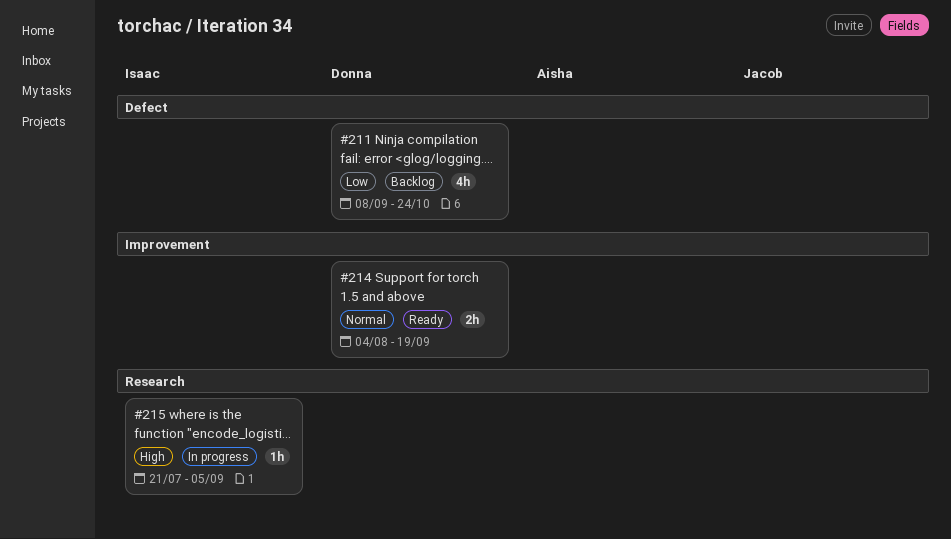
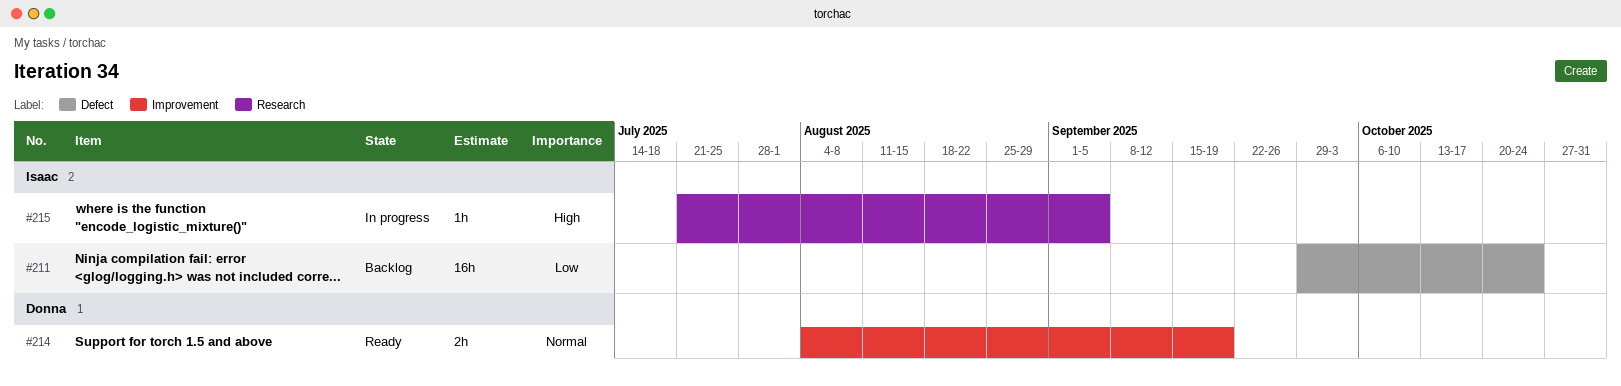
#211, owner: Donna -> Isaac
#211, estimate: 4h -> 16h
#211, start: Sep 8 -> Sep 29

